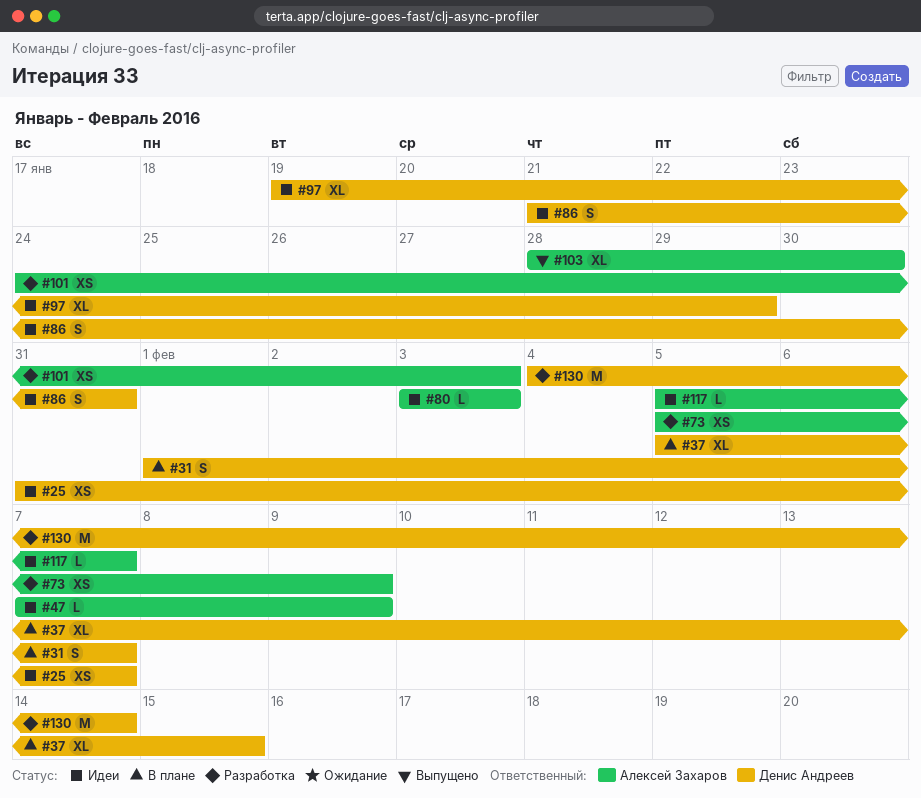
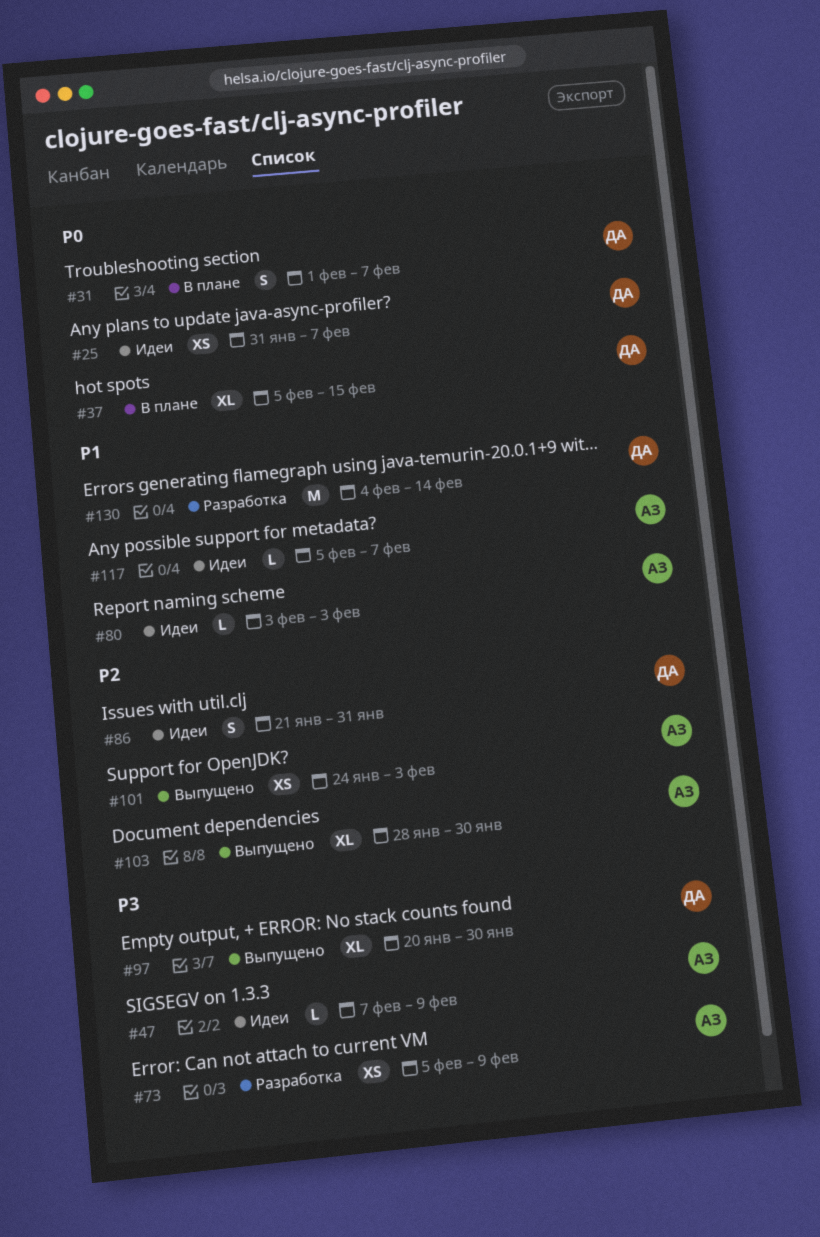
#97, status: Идеи -> Выпущено
#97, start: Jan 19 -> Jan 20
#97, due: Jan 29 -> Jan 30
#101, status: Разработка -> Выпущено

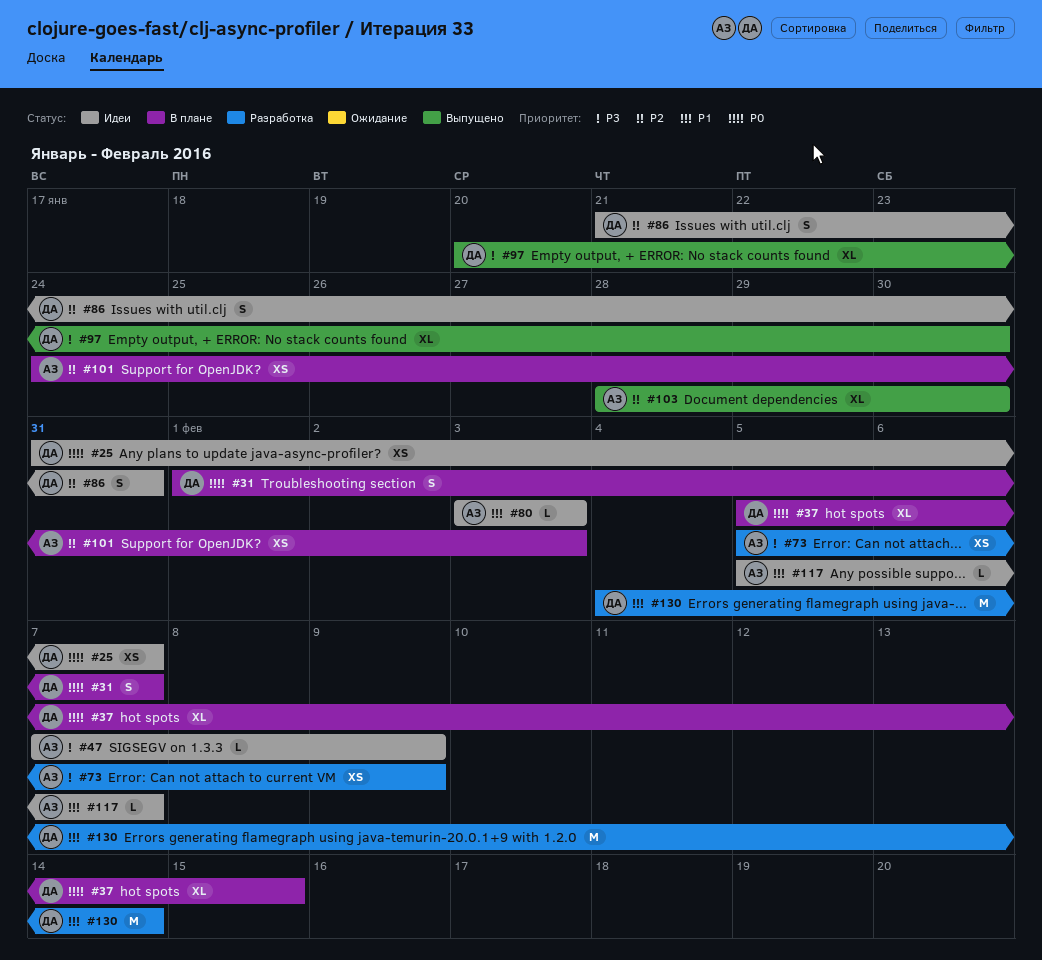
#101, status: Выпущено -> В плане

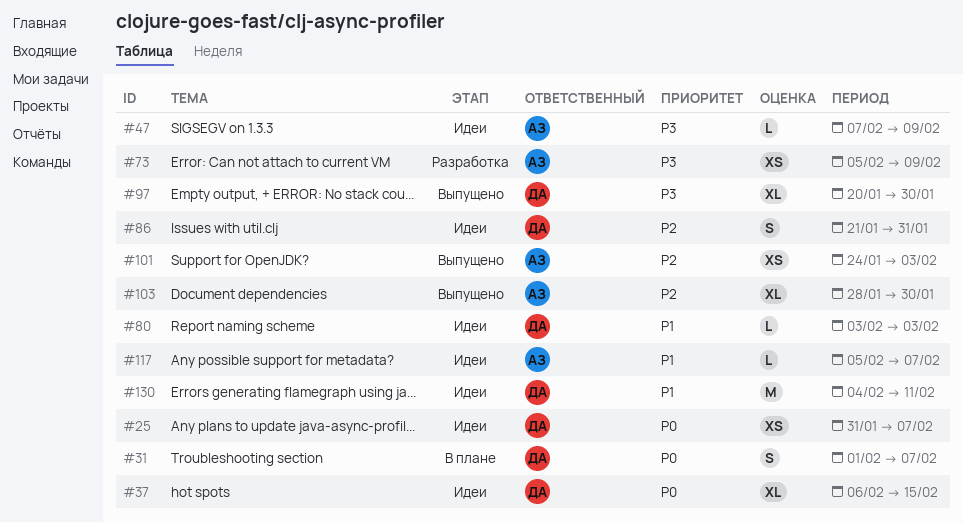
#37, status: В плане -> Идеи
#37, start: Feb 5 -> Feb 6
#80, owner: АЗ -> ДА
#101, status: В плане -> Выпущено
#130, status: Разработка -> Идеи
#130, due: Feb 14 -> Feb 11

